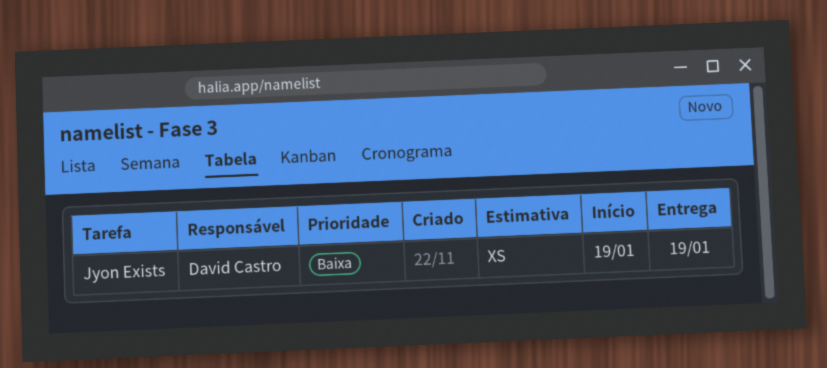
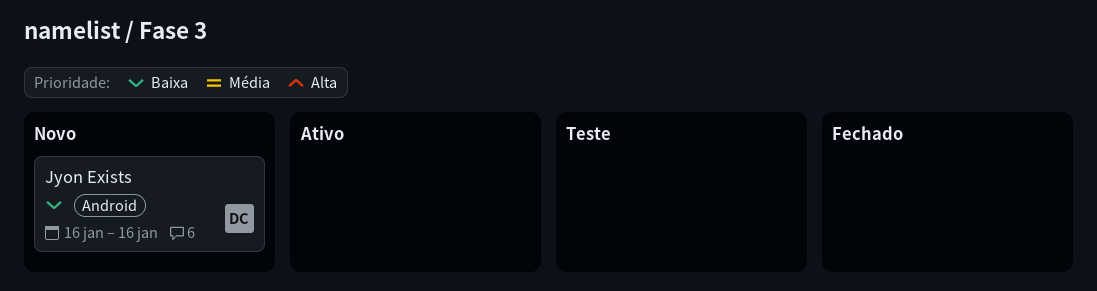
Jyon Exists, start: Jan 19 -> Jan 16
Jyon Exists, due: Jan 19 -> Jan 16

